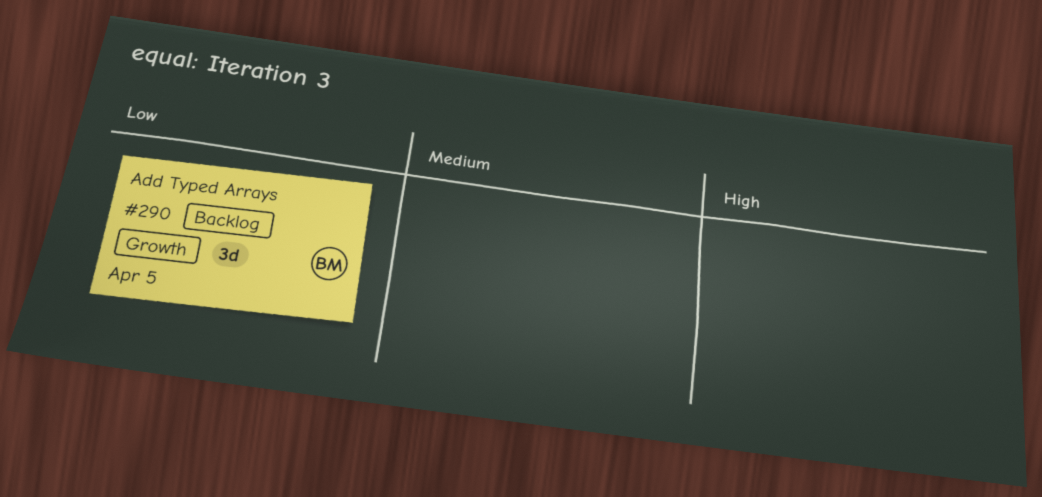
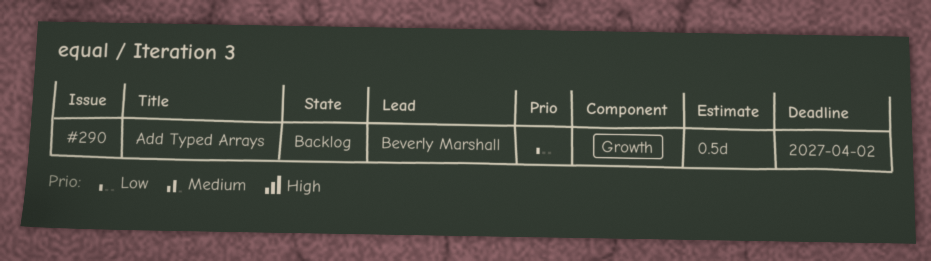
#290, estimate: 3d -> 0.5d
#290, due: Apr 5 -> Apr 2

